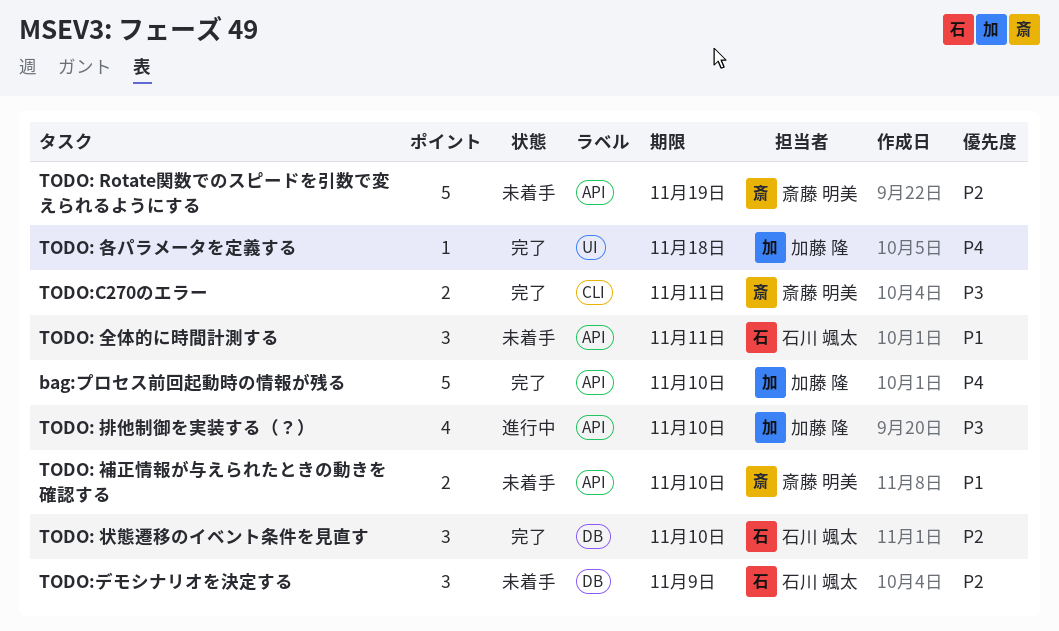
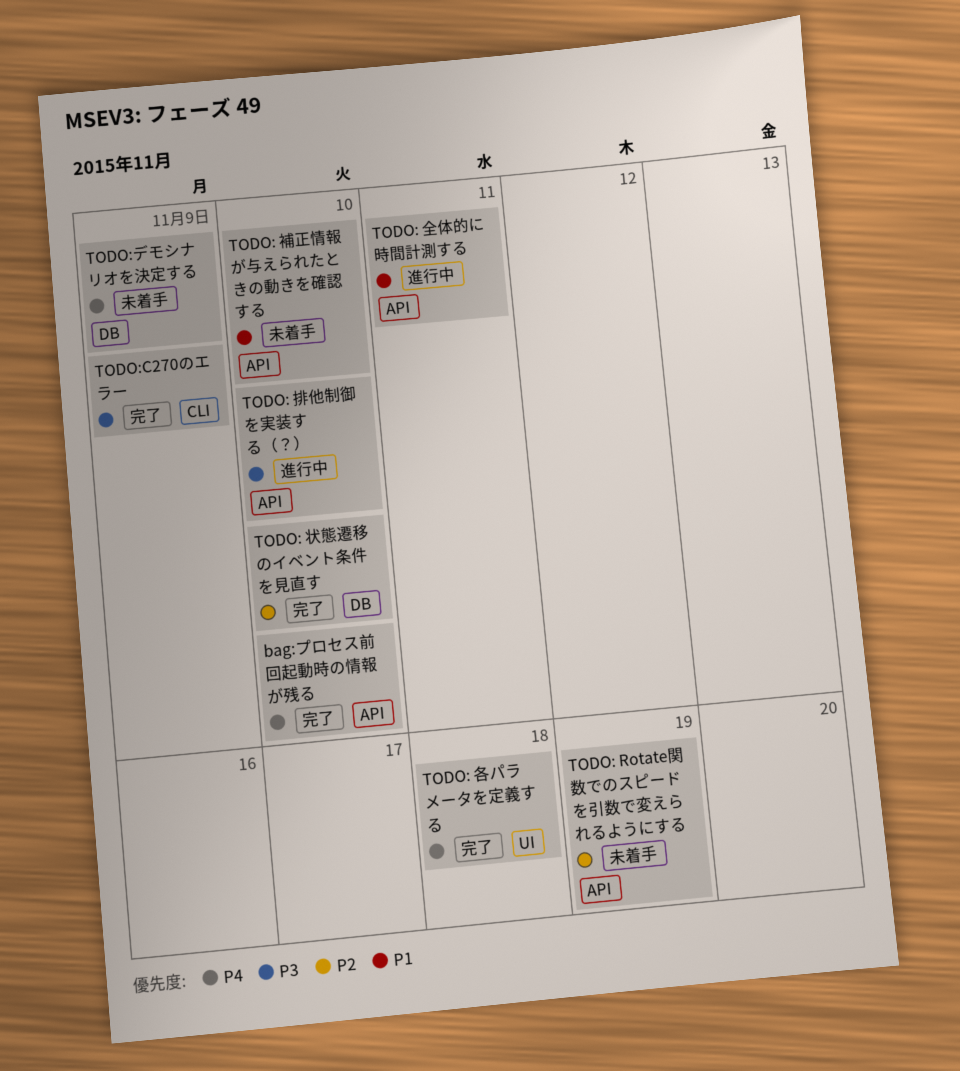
TODO: 全体的に時間計測する, status: 未着手 -> 進行中
TODO:C270のエラー, due: Nov 11 -> Nov 9
TODO:デモシナリオを決定する, priority: P2 -> P4

